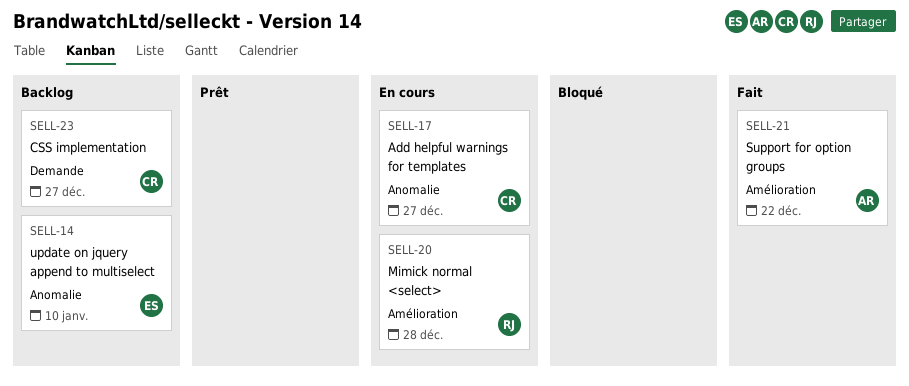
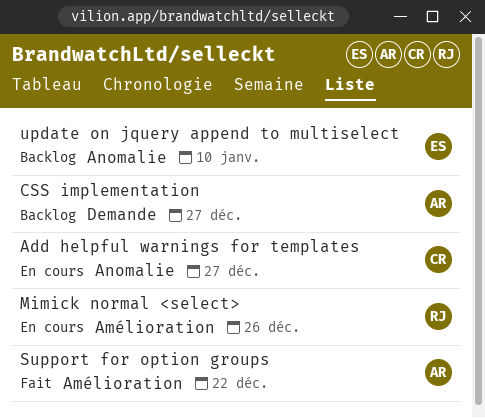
CSS implementation, owner: CR -> AR
Mimick normal <select>, due: Dec 28 -> Dec 26

